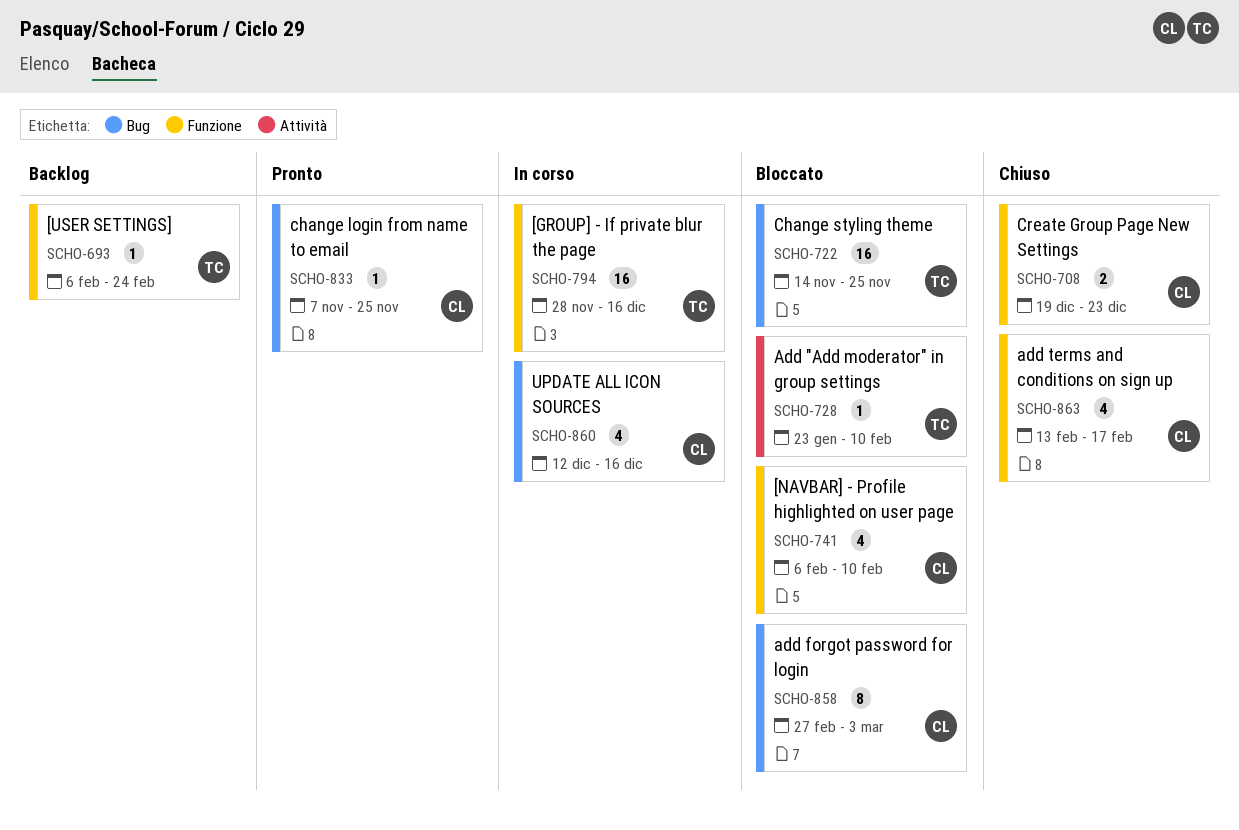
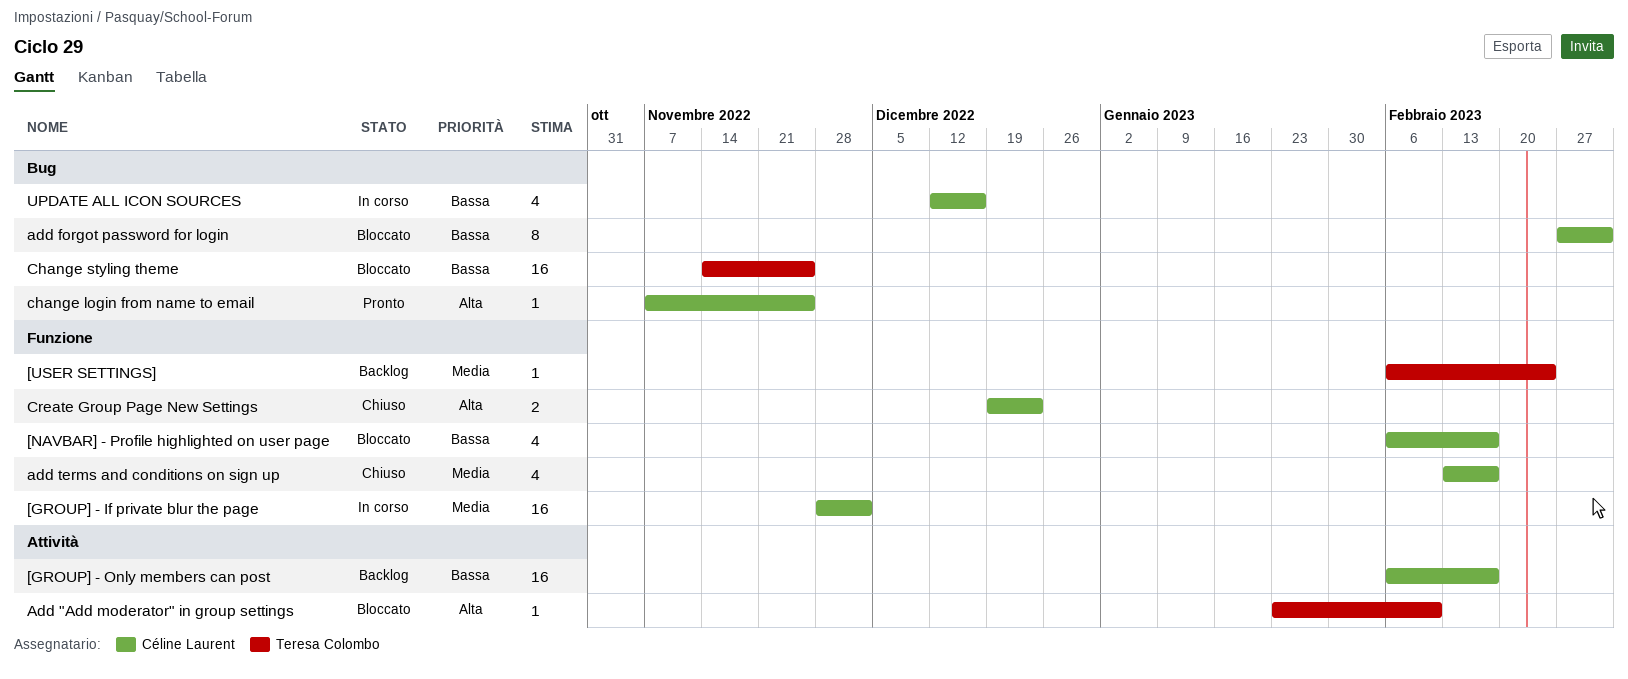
[GROUP] - If private blur the page, owner: Teresa Colombo -> Céline Laurent
[GROUP] - If private blur the page, due: Dec 16 -> Dec 2
[GROUP] - Only members can post: none -> present
[NAVBAR] - Profile highlighted on user page, due: Feb 10 -> Feb 17

